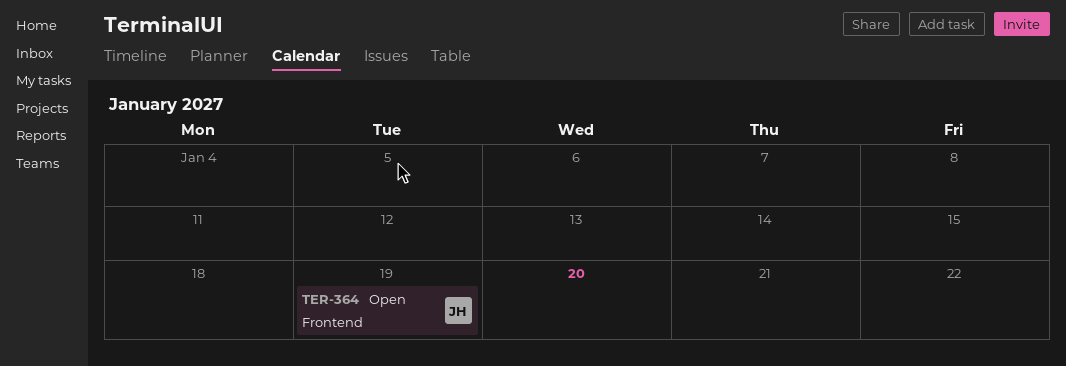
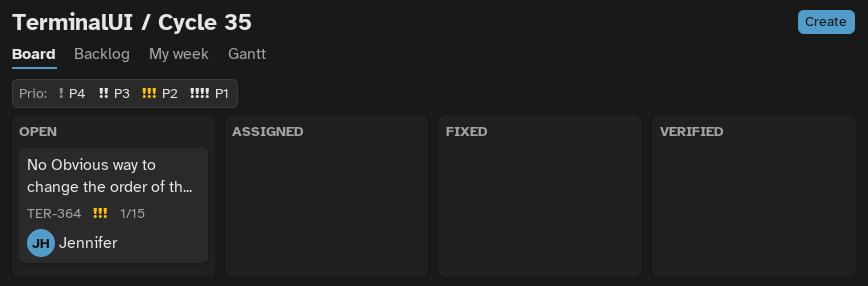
TER-364, due: Jan 19 -> Jan 15

